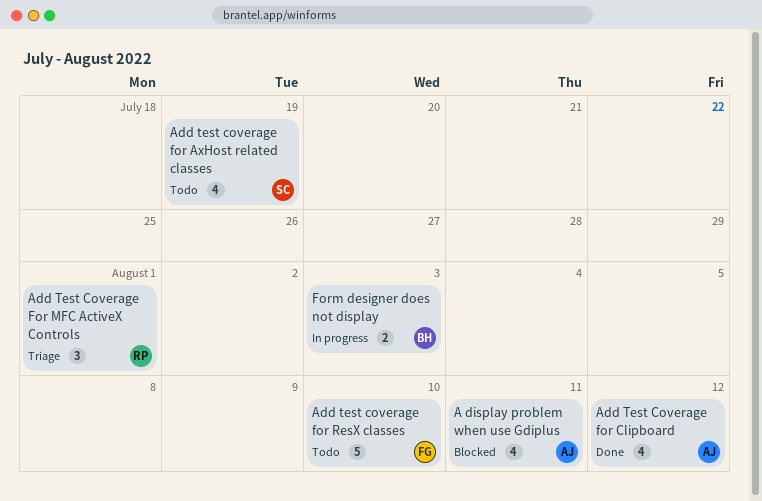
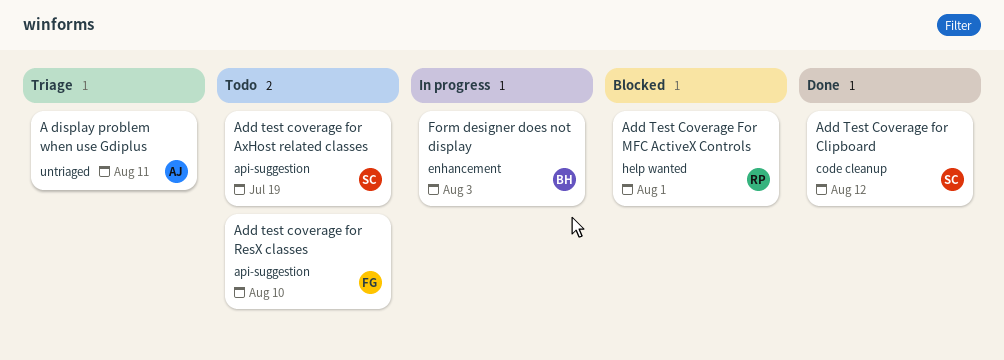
A display problem when use Gdiplus, status: Blocked -> Triage
Add Test Coverage for Clipboard, owner: AJ -> SC
Add Test Coverage For MFC ActiveX Controls, status: Triage -> Blocked

